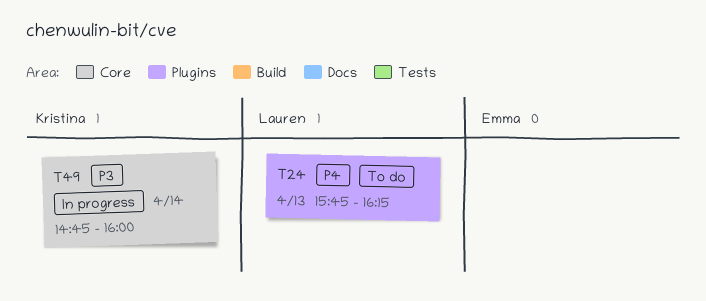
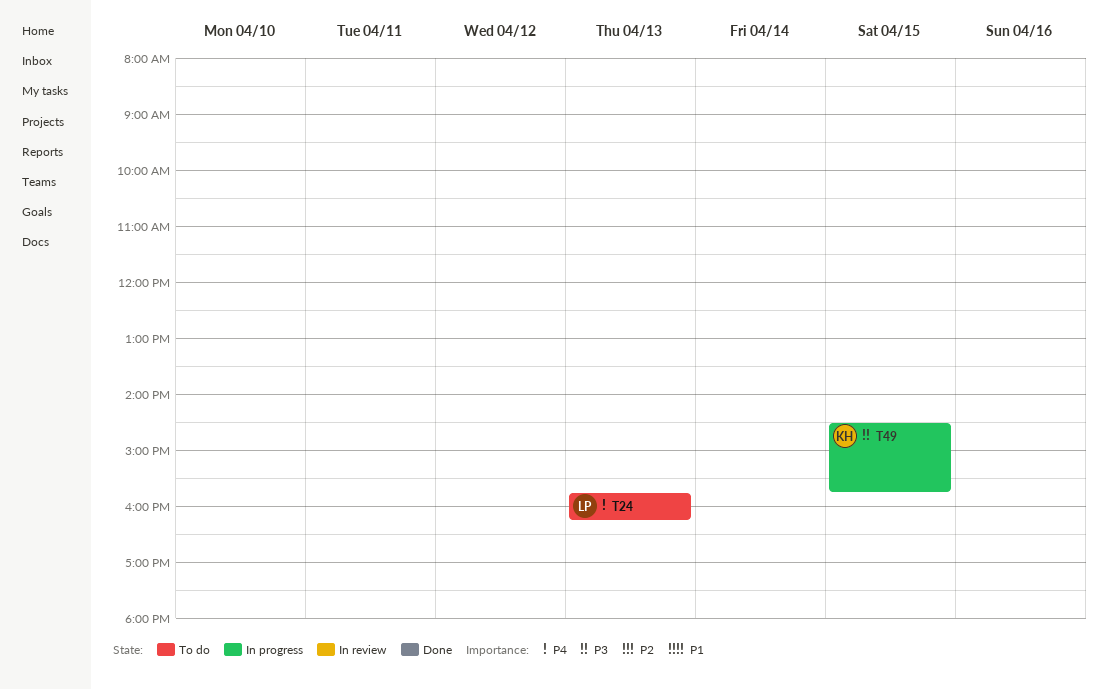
T49, day: Apr 14 -> Apr 15
T49, begins: 14:45 -> 14:30
T49, ends: 16:00 -> 15:45

